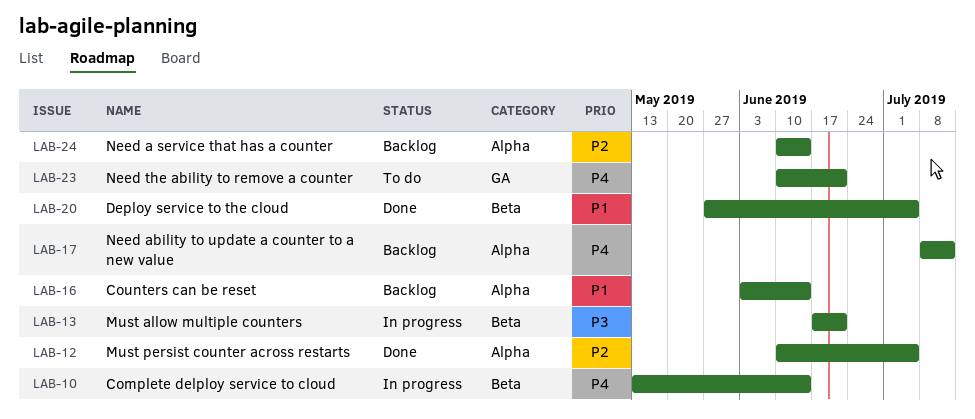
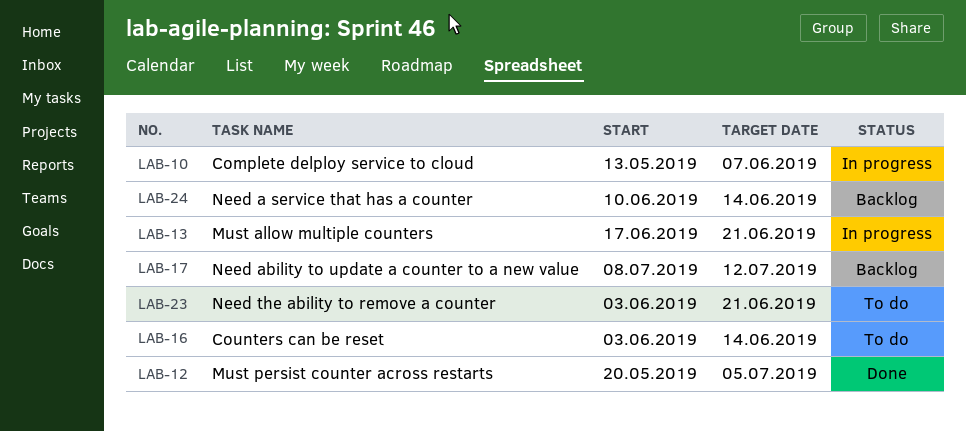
LAB-10, due: Jun 14 -> Jun 7
LAB-12, start: Jun 10 -> May 20
LAB-16, status: Backlog -> To do
LAB-20: present -> none
LAB-23, start: Jun 10 -> Jun 3

